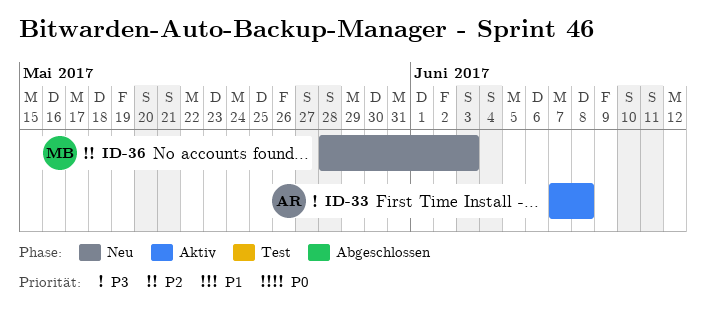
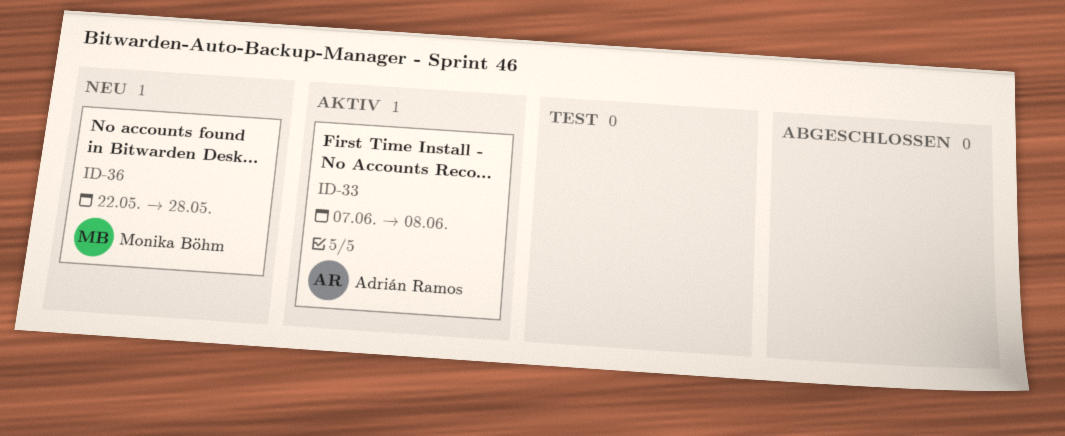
ID-36, start: May 28 -> May 22
ID-36, due: Jun 3 -> May 28

